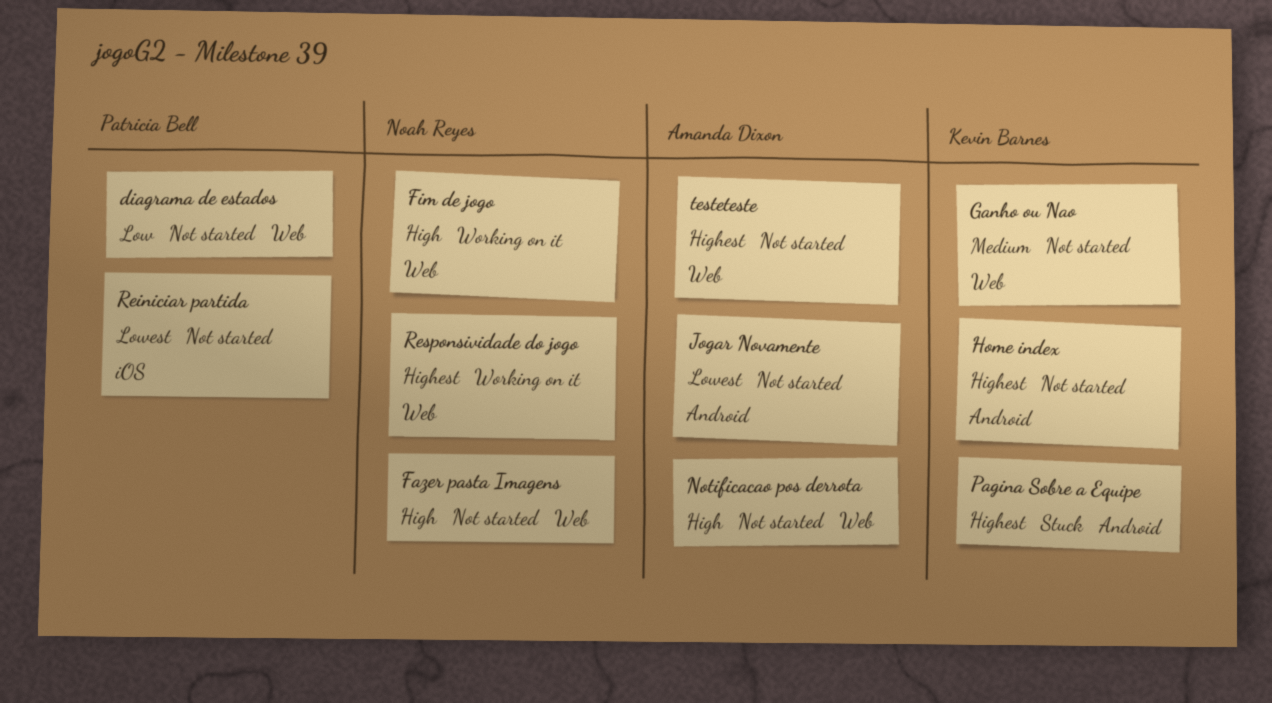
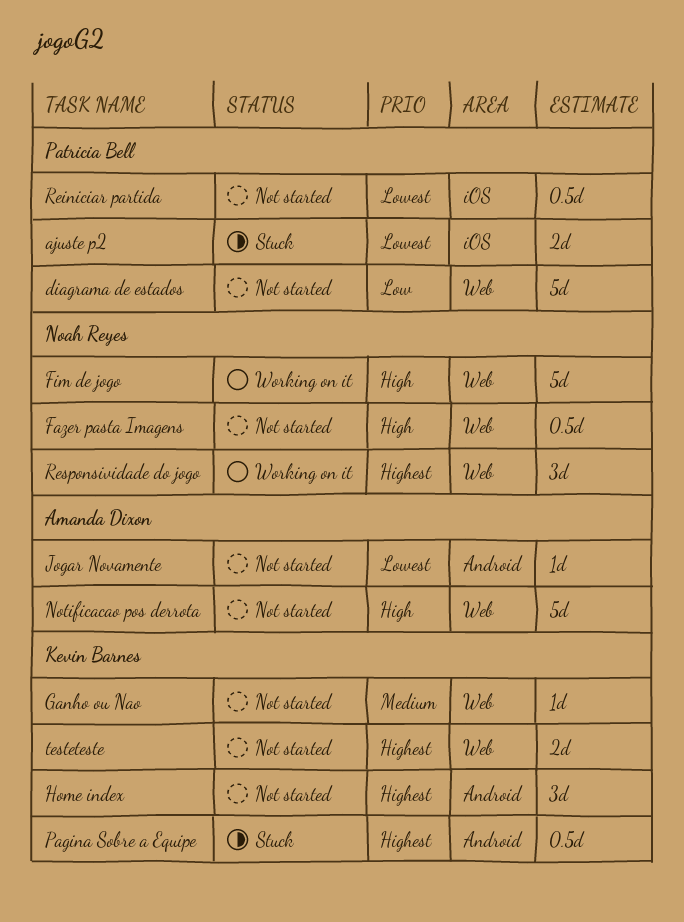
ajuste p2: none -> present
testeteste, owner: Amanda Dixon -> Kevin Barnes

